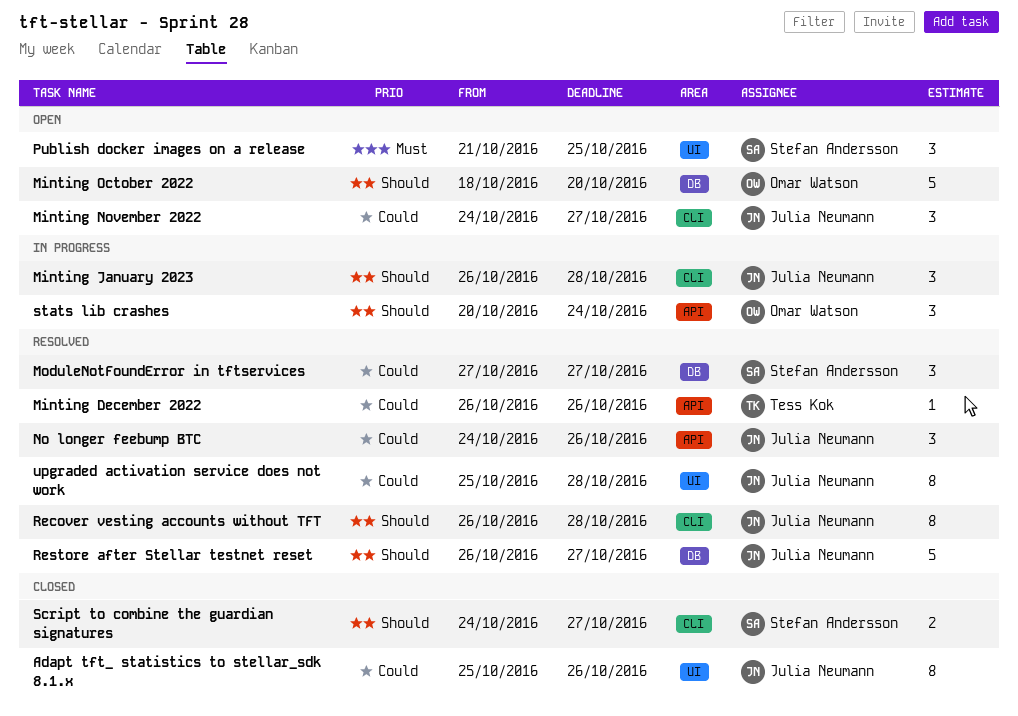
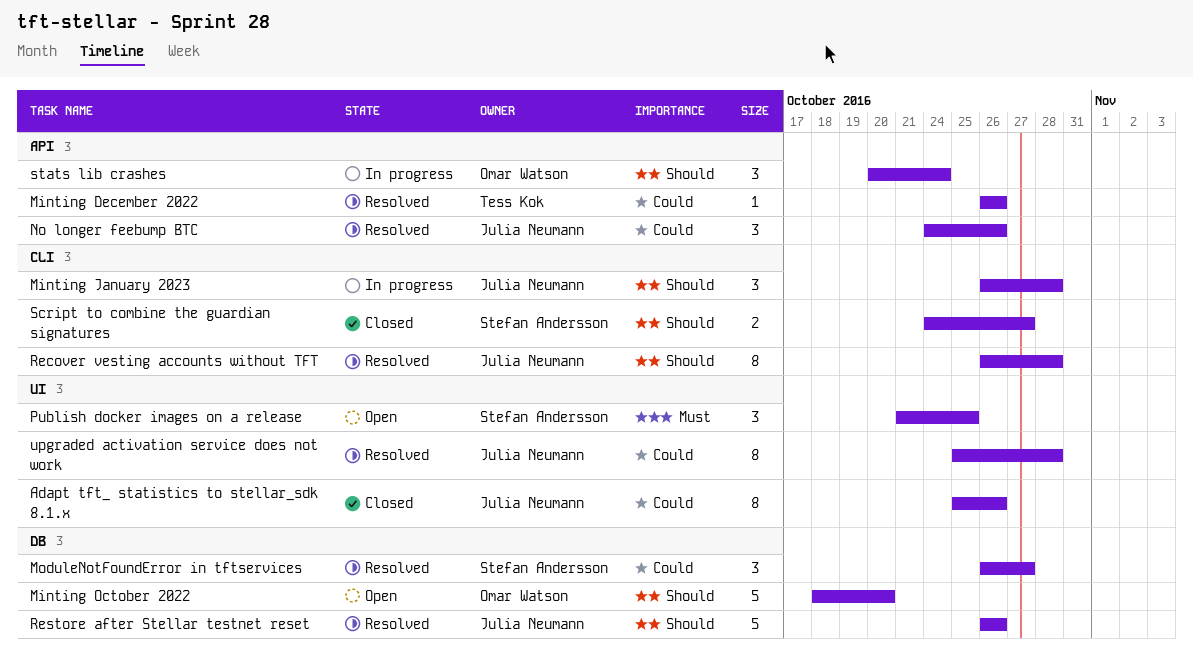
Minting November 2022: present -> none
ModuleNotFoundError in tftservices, start: Oct 27 -> Oct 26
Restore after Stellar testnet reset, due: Oct 27 -> Oct 26

